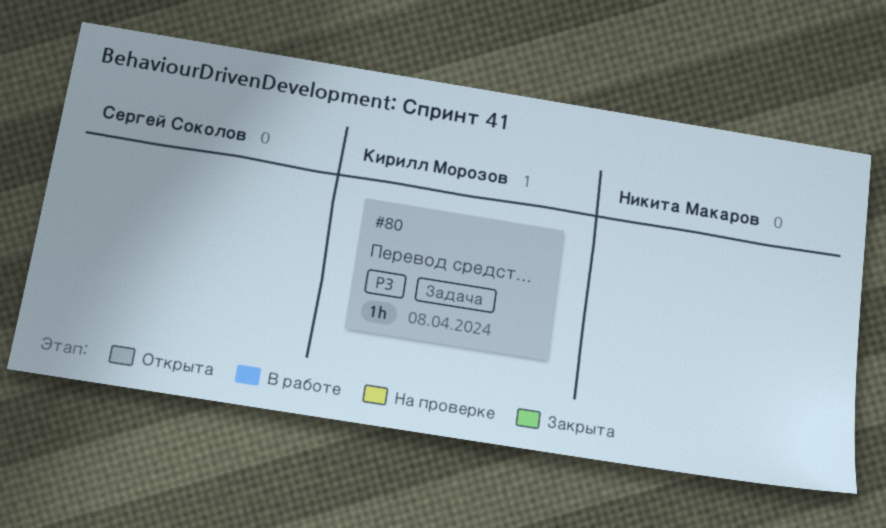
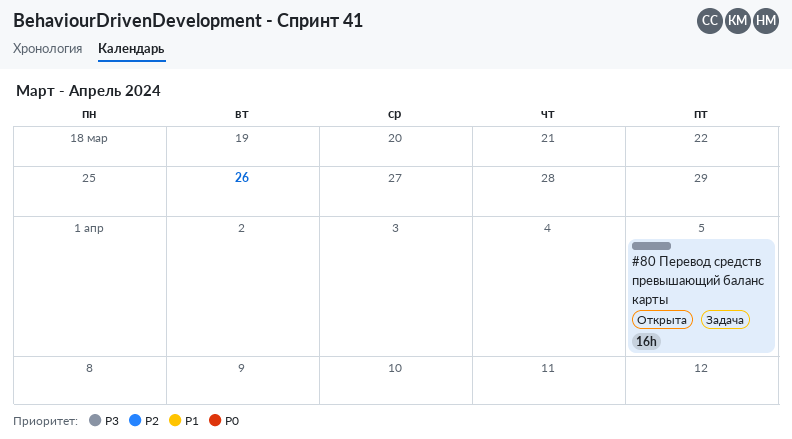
#80, estimate: 1h -> 16h
#80, due: Apr 8 -> Apr 5

